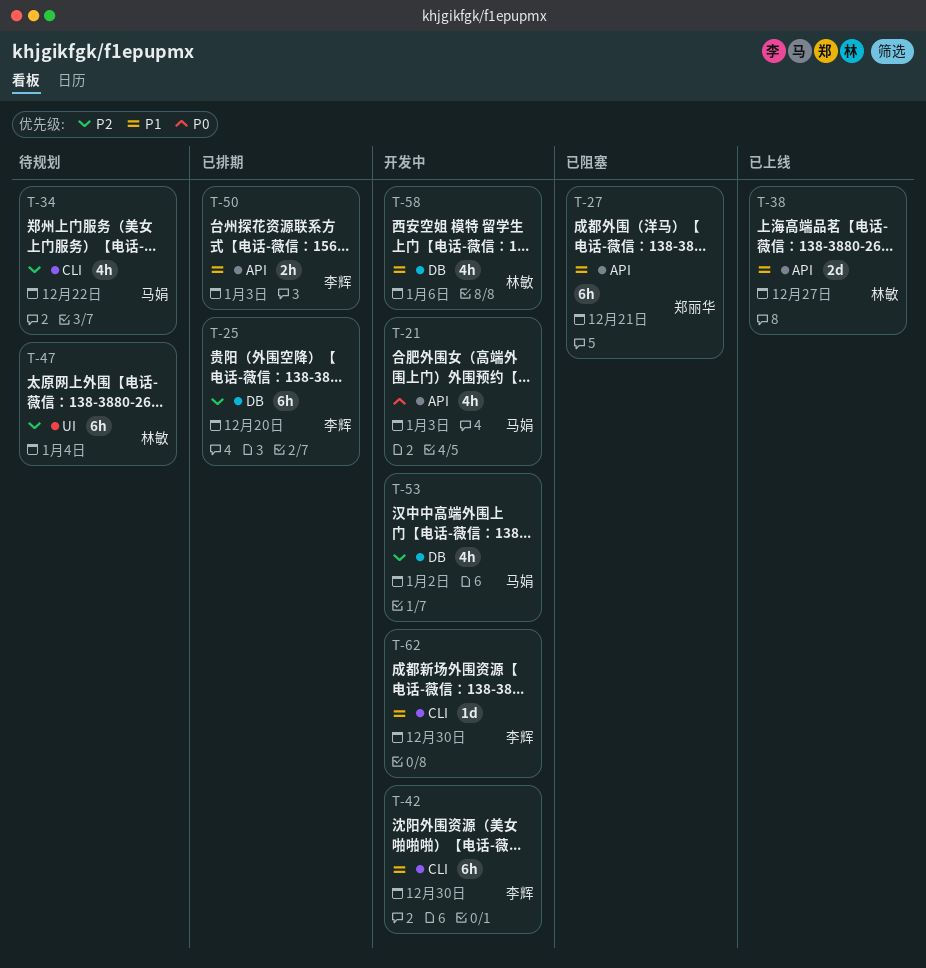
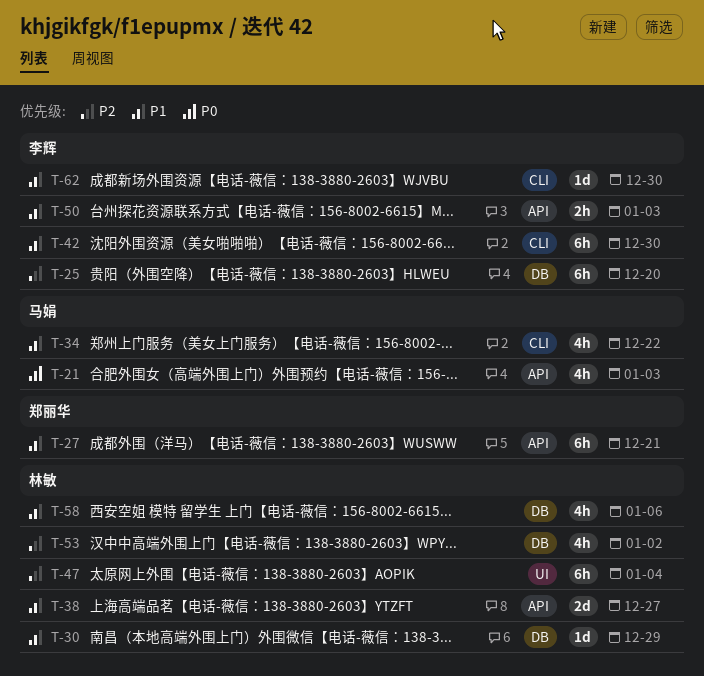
T-30: none -> present
T-34, priority: P2 -> P1
T-53, owner: 马娟 -> 林敏

